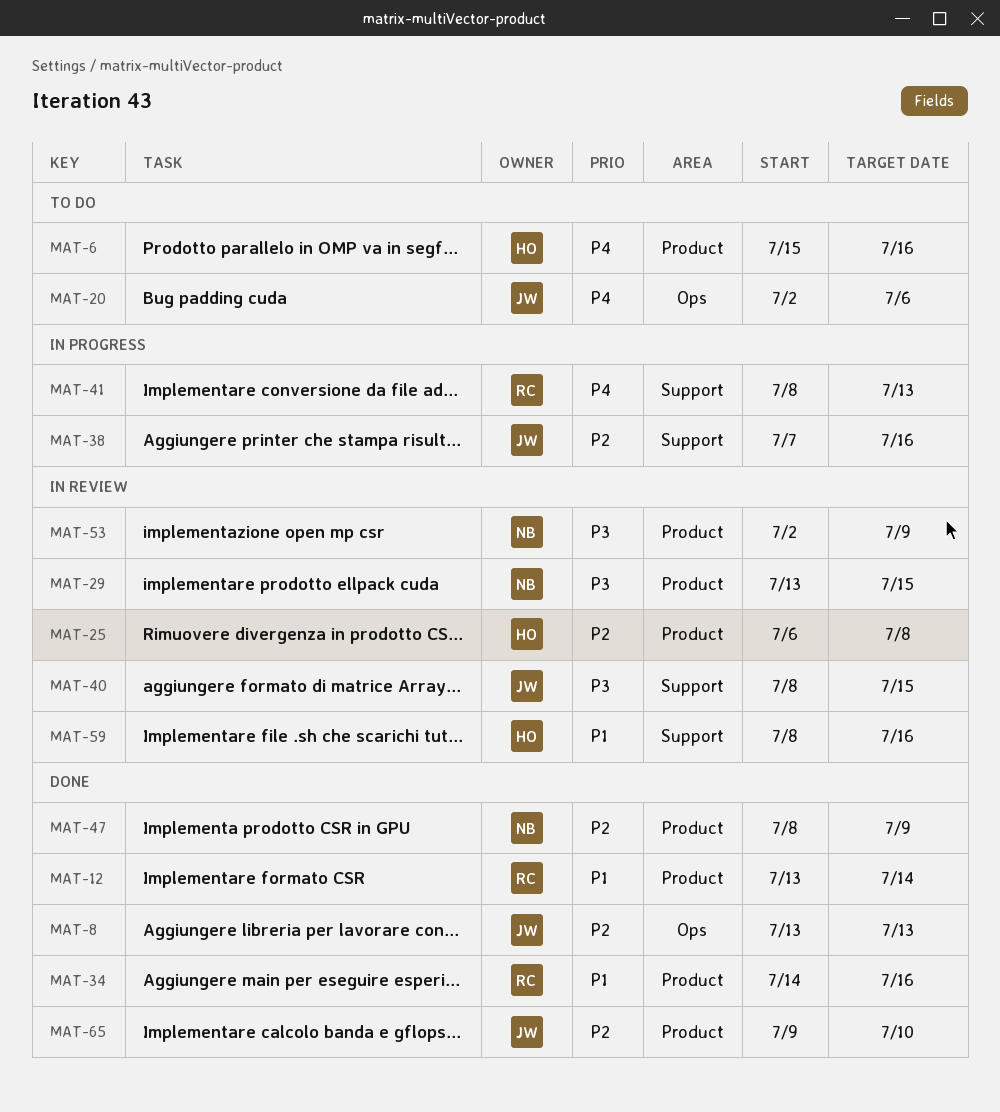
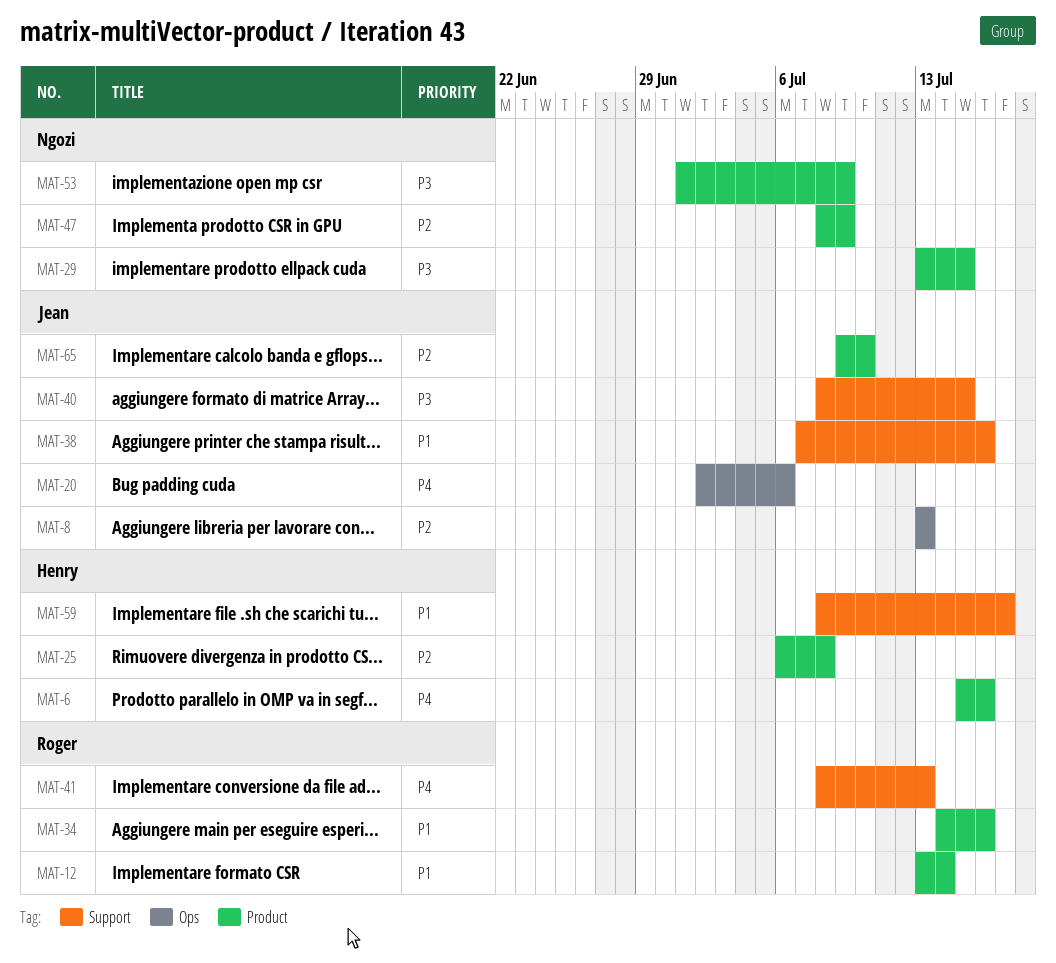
MAT-38, priority: P2 -> P1
MAT-53, start: Jul 2 -> Jul 1
MAT-59, due: Jul 16 -> Jul 17

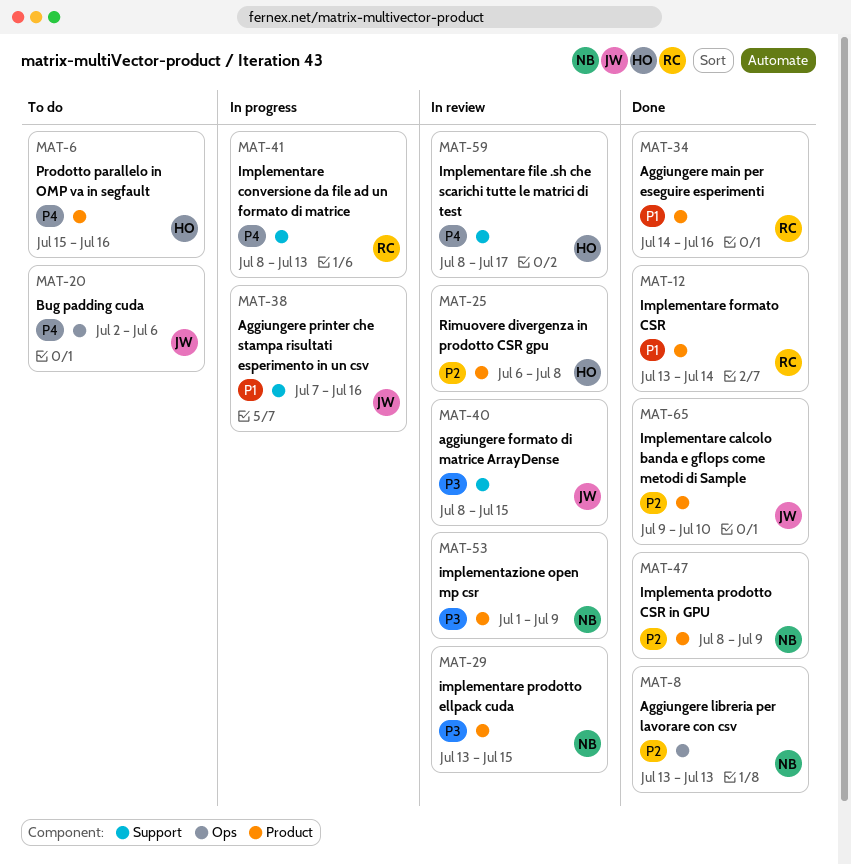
MAT-8, owner: Jean -> Ngozi
MAT-59, priority: P1 -> P4

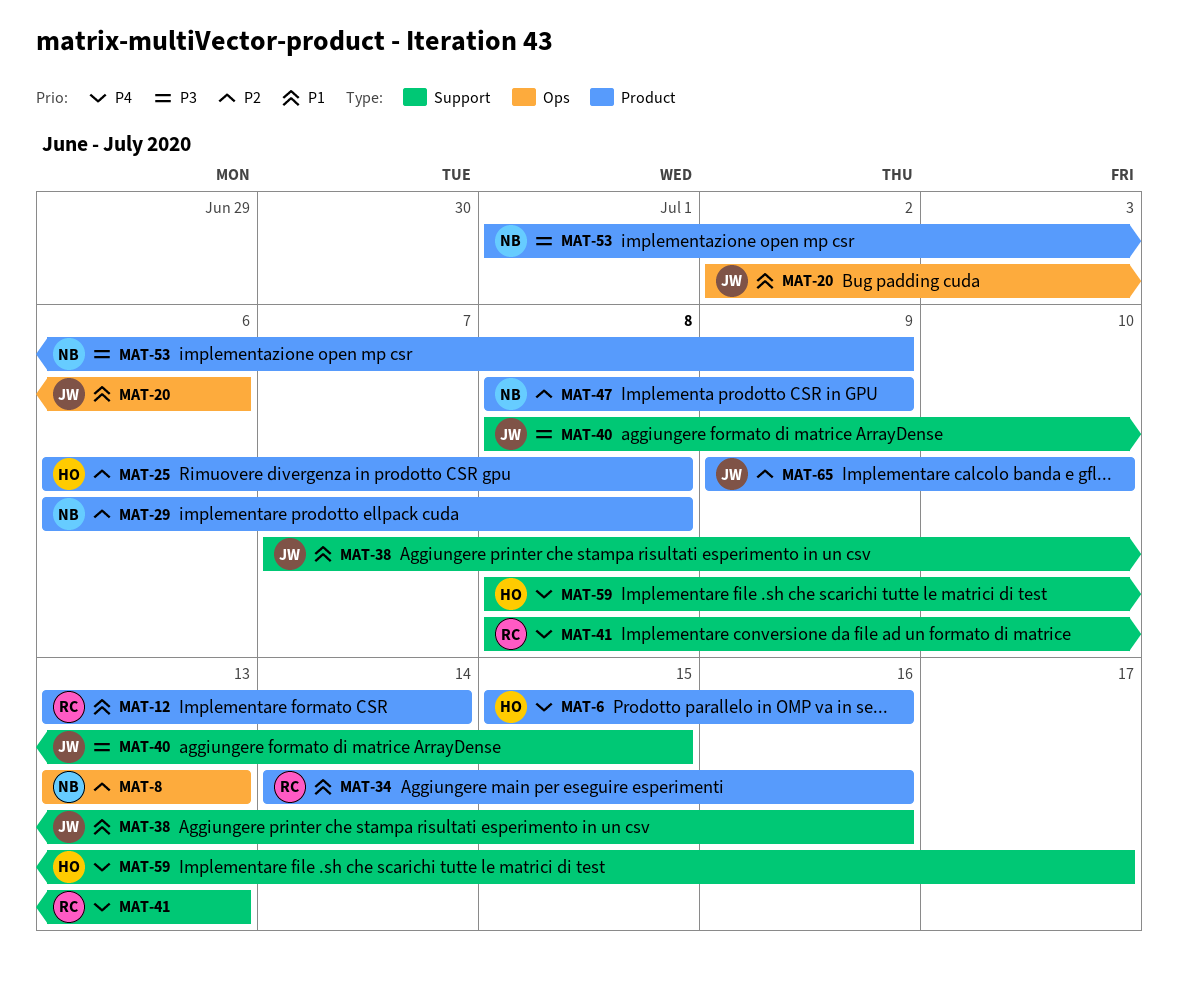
MAT-20, priority: P4 -> P1
MAT-29, priority: P3 -> P2
MAT-29, start: Jul 13 -> Jul 6
MAT-29, due: Jul 15 -> Jul 8

